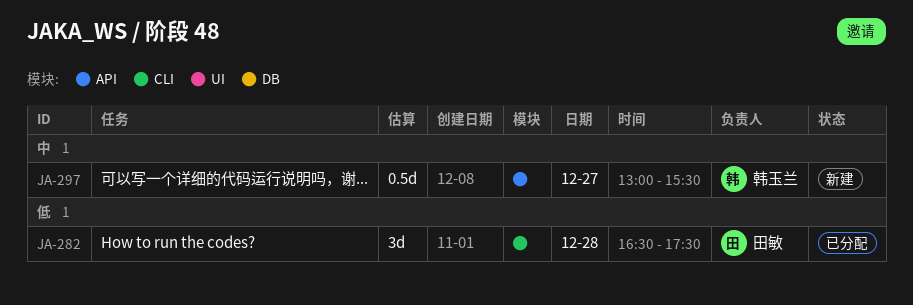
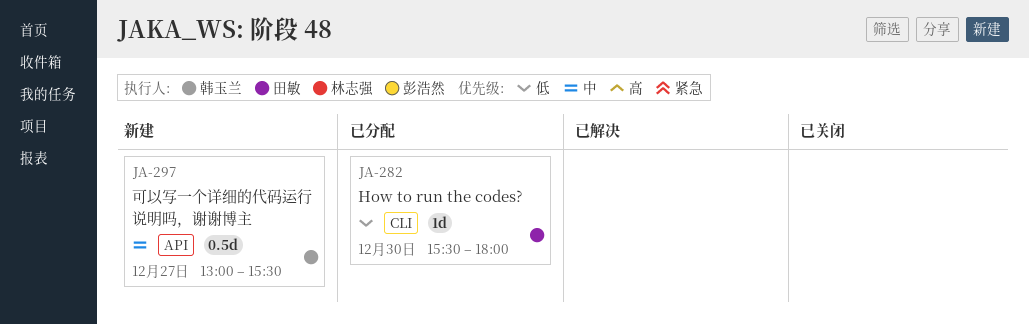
JA-282, estimate: 3d -> 1d
JA-282, day: Dec 28 -> Dec 30
JA-282, begins: 16:30 -> 15:30
JA-282, ends: 17:30 -> 18:00

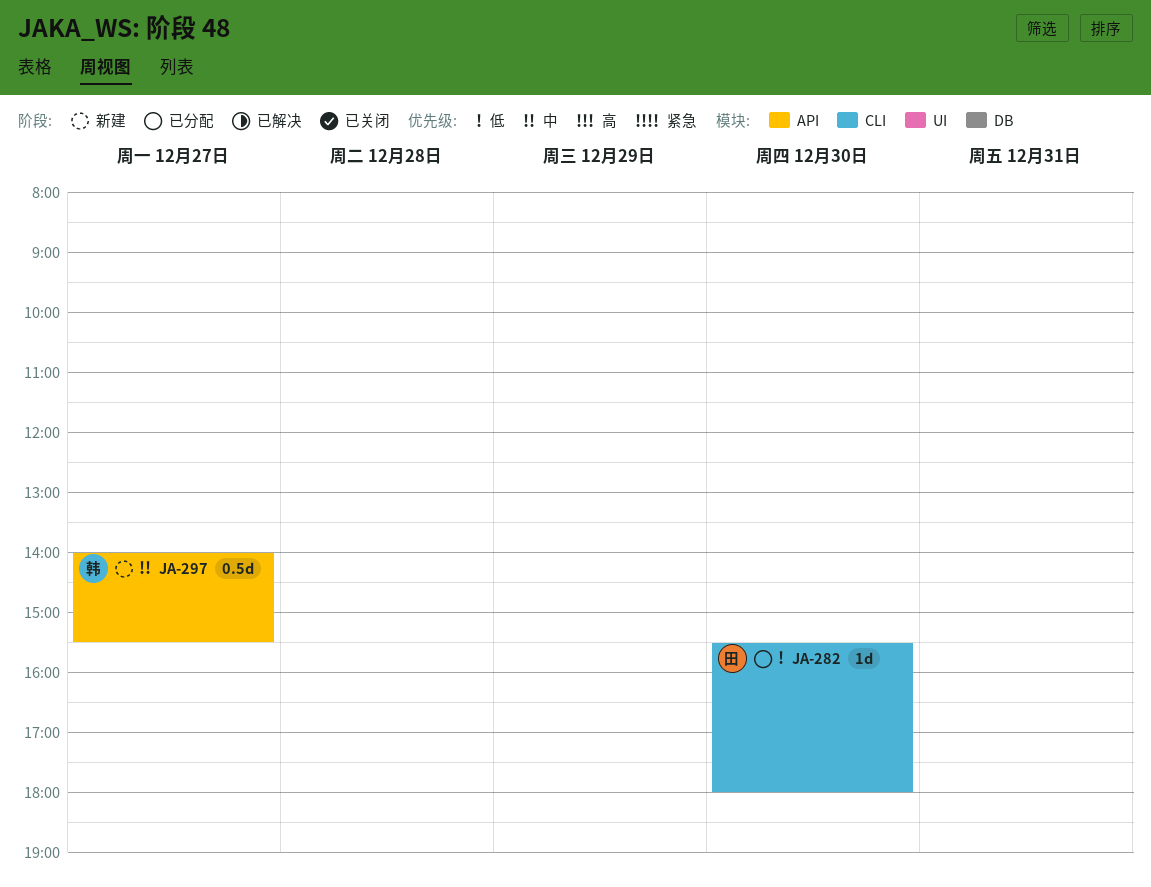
JA-297, begins: 13:00 -> 14:00

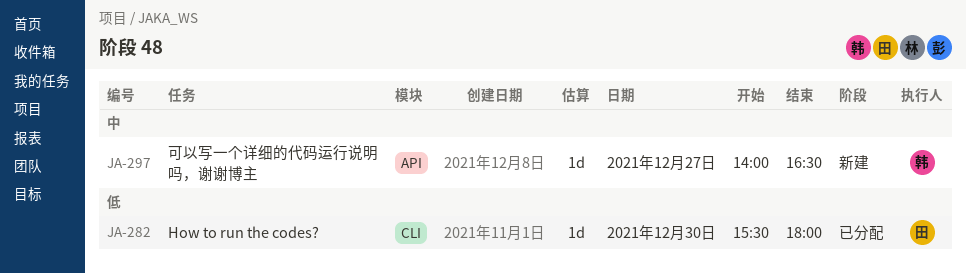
JA-297, estimate: 0.5d -> 1d
JA-297, ends: 15:30 -> 16:30

